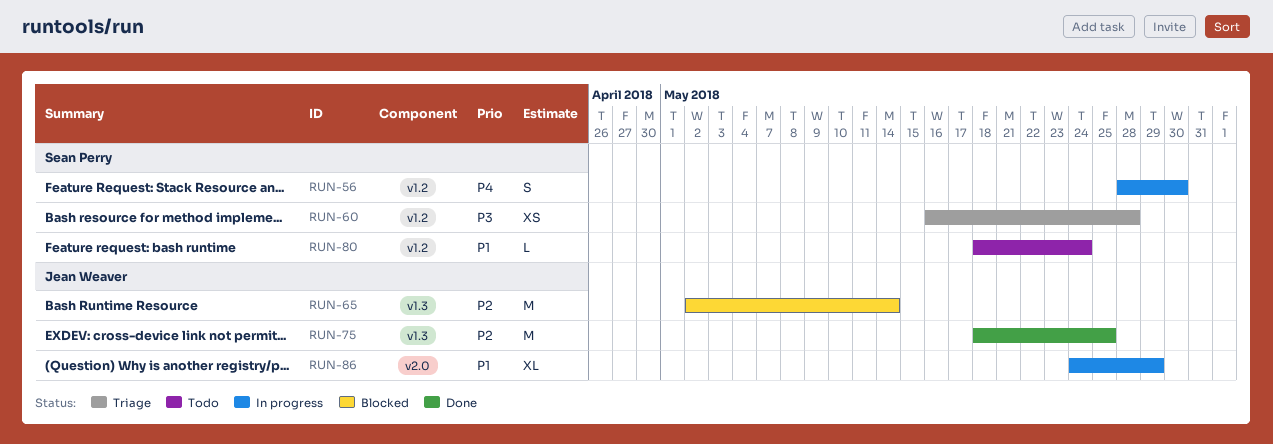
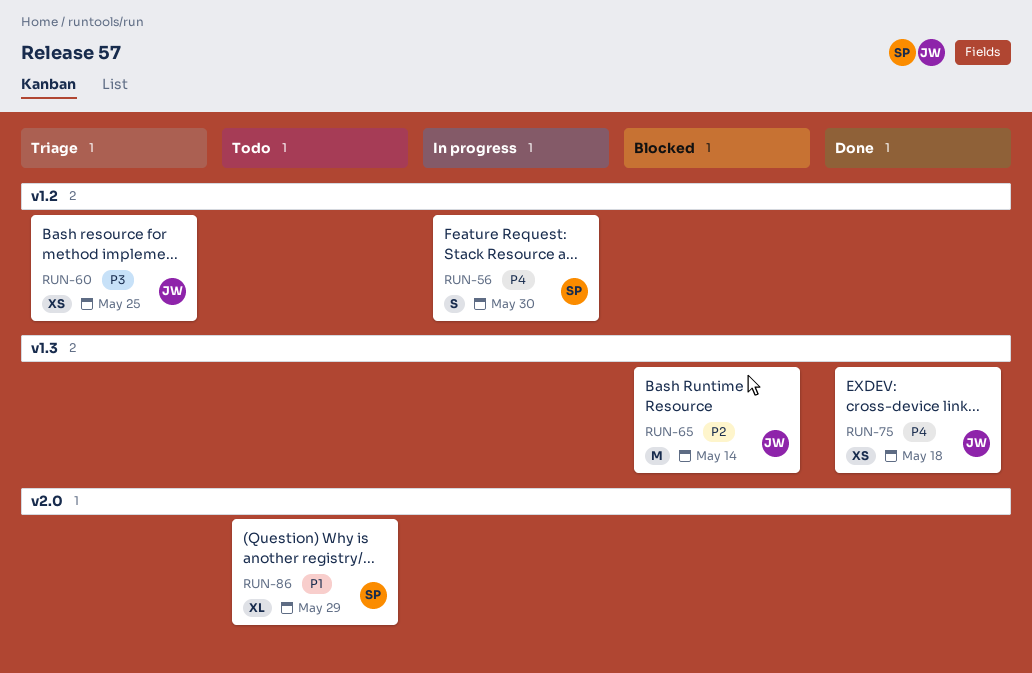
RUN-60, owner: Sean Perry -> Jean Weaver
RUN-60, due: May 28 -> May 25
RUN-75, priority: P2 -> P4
RUN-75, estimate: M -> XS
RUN-75, due: May 25 -> May 18
RUN-80: present -> none
RUN-86, status: In progress -> Todo
RUN-86, owner: Jean Weaver -> Sean Perry

